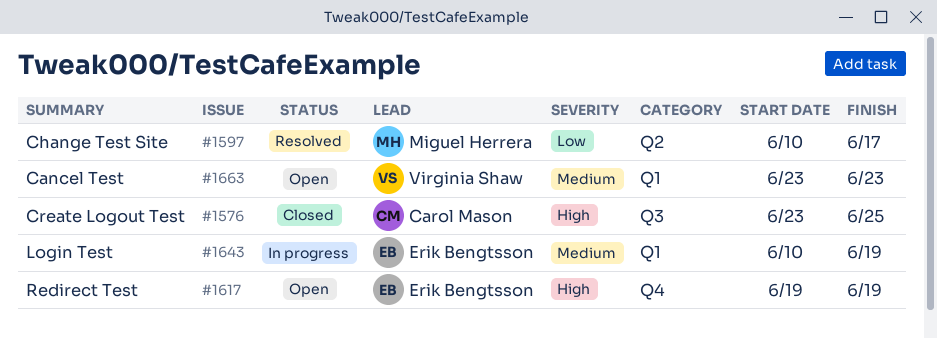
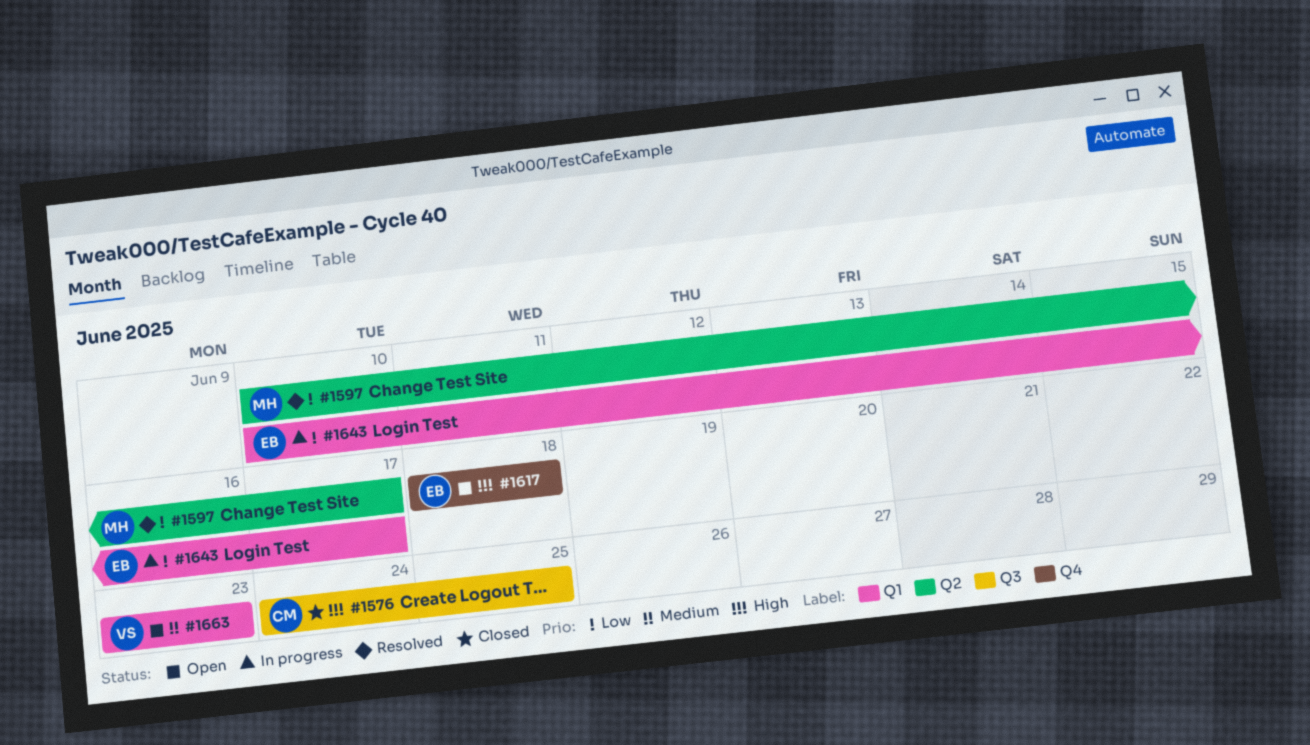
#1576, start: Jun 23 -> Jun 24
#1617, start: Jun 19 -> Jun 18
#1617, due: Jun 19 -> Jun 18
#1643, priority: Medium -> Low
#1643, due: Jun 19 -> Jun 17

